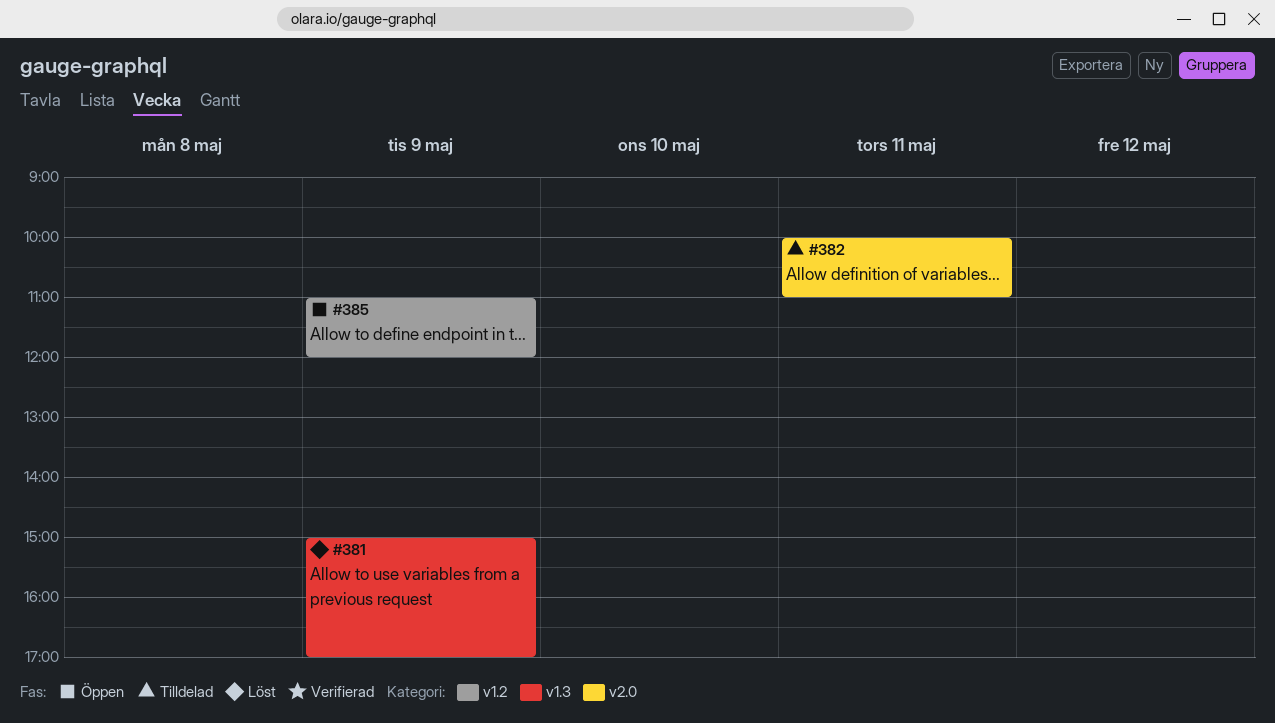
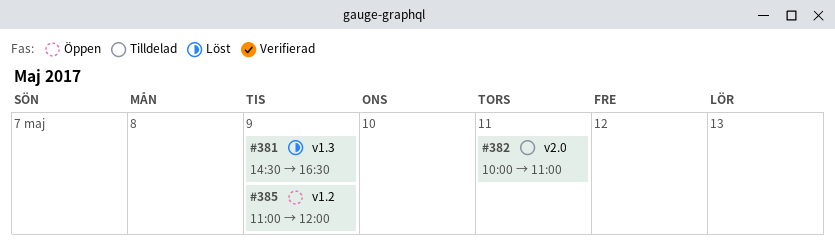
#381, begins: 15:00 -> 14:30
#381, ends: 17:00 -> 16:30

